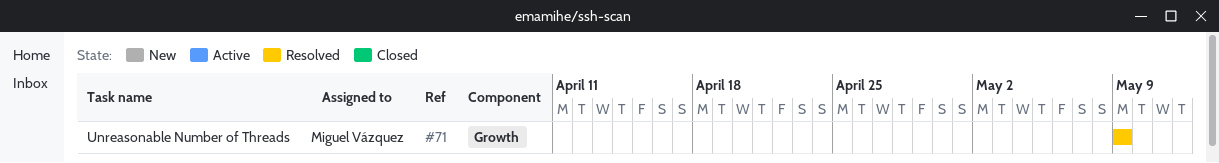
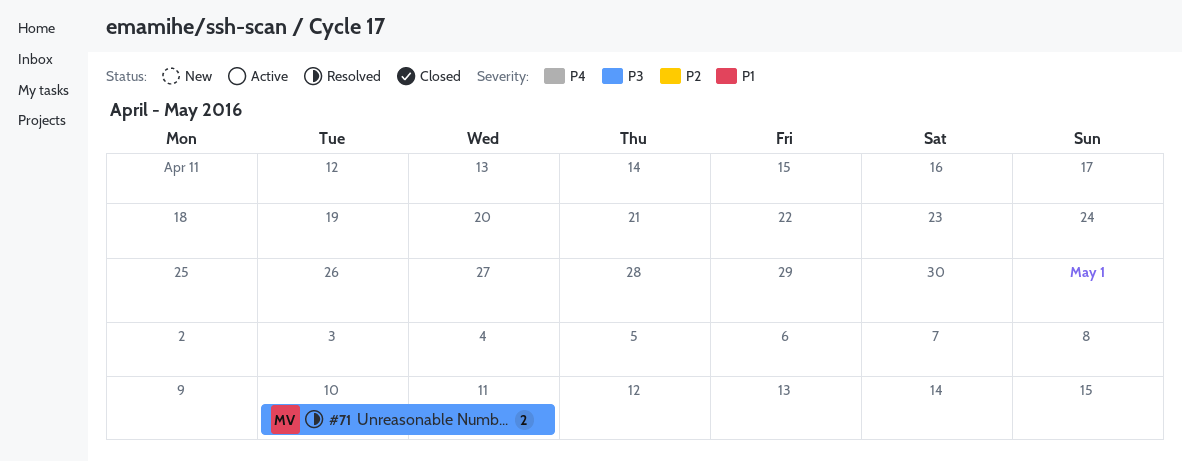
#71, start: May 9 -> May 10
#71, due: May 9 -> May 11

